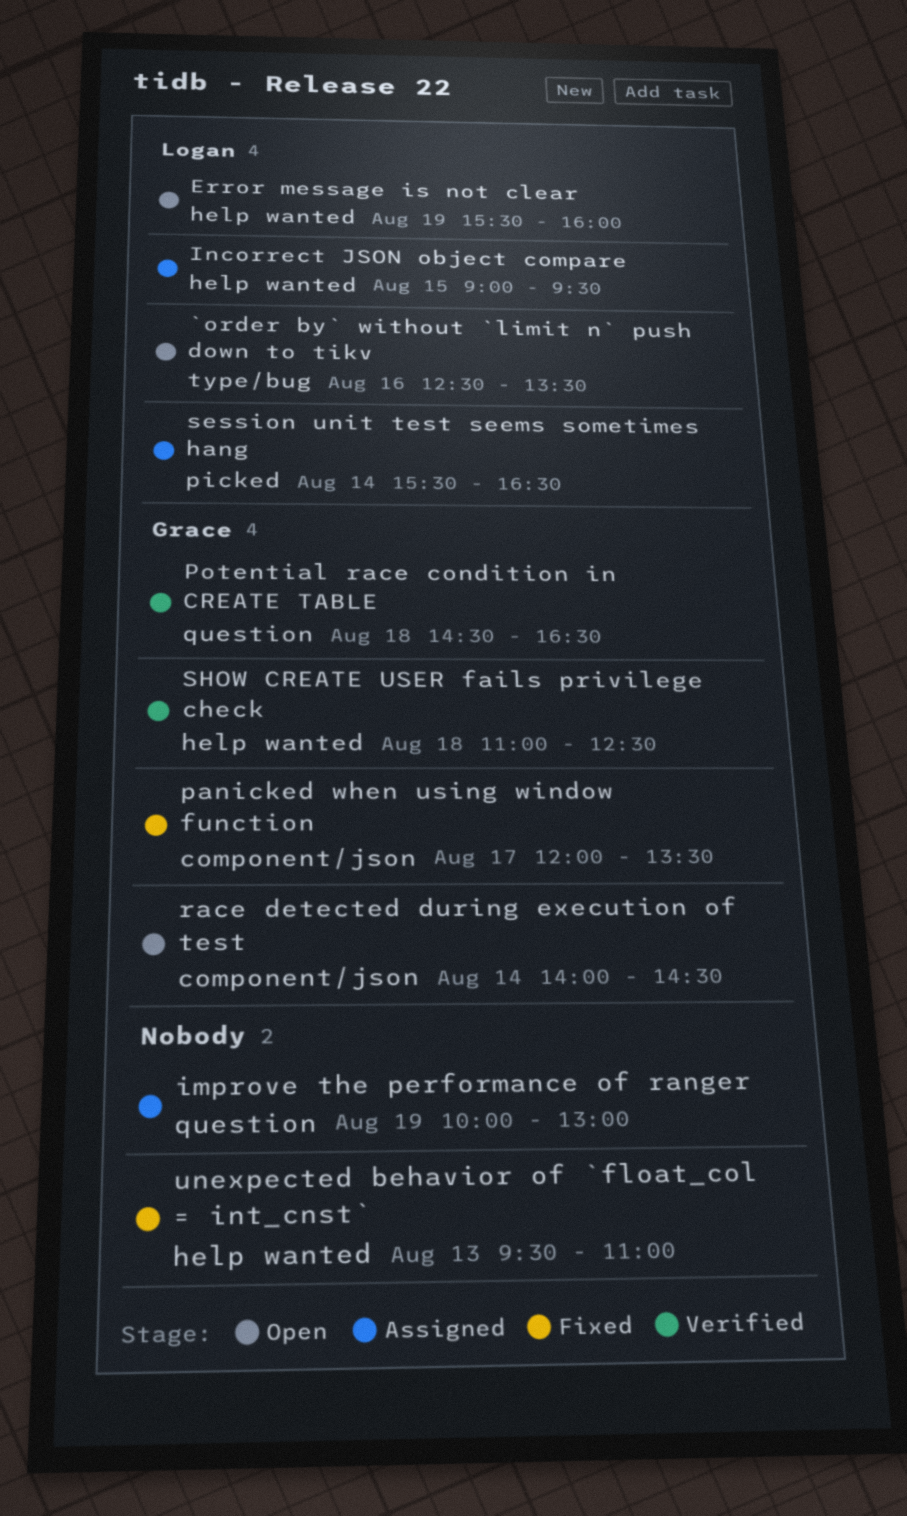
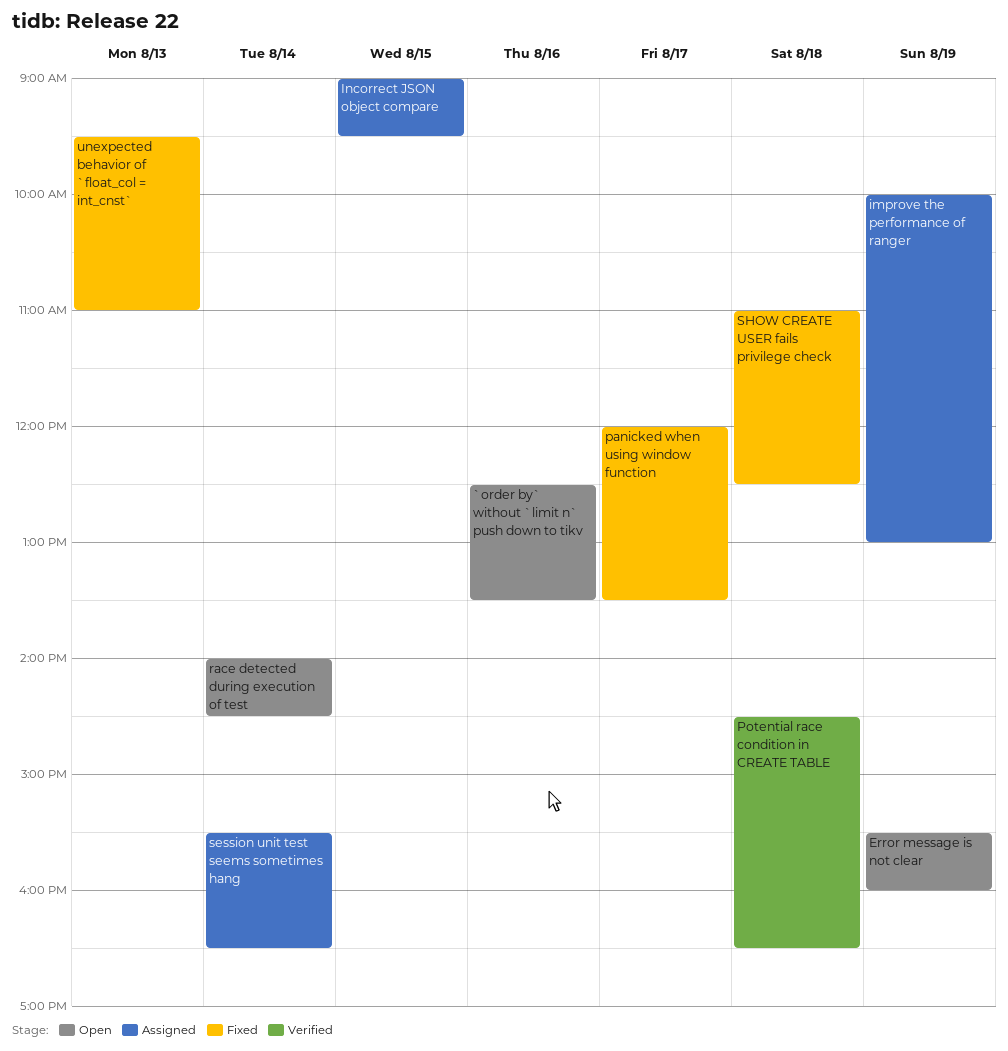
SHOW CREATE USER fails privilege check, status: Verified -> Fixed

